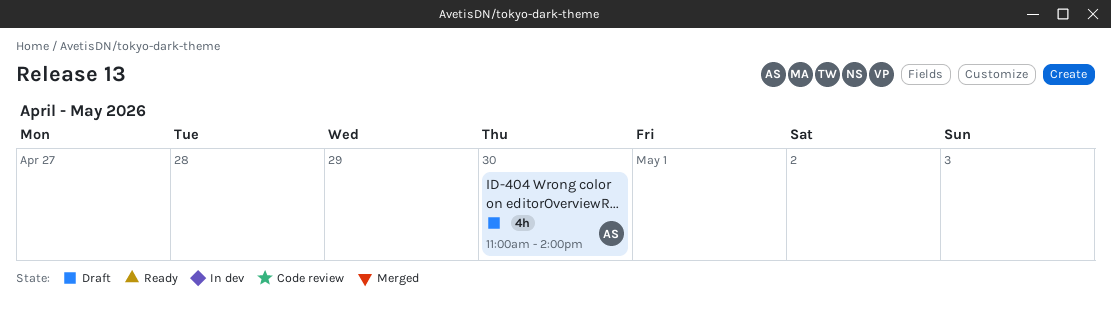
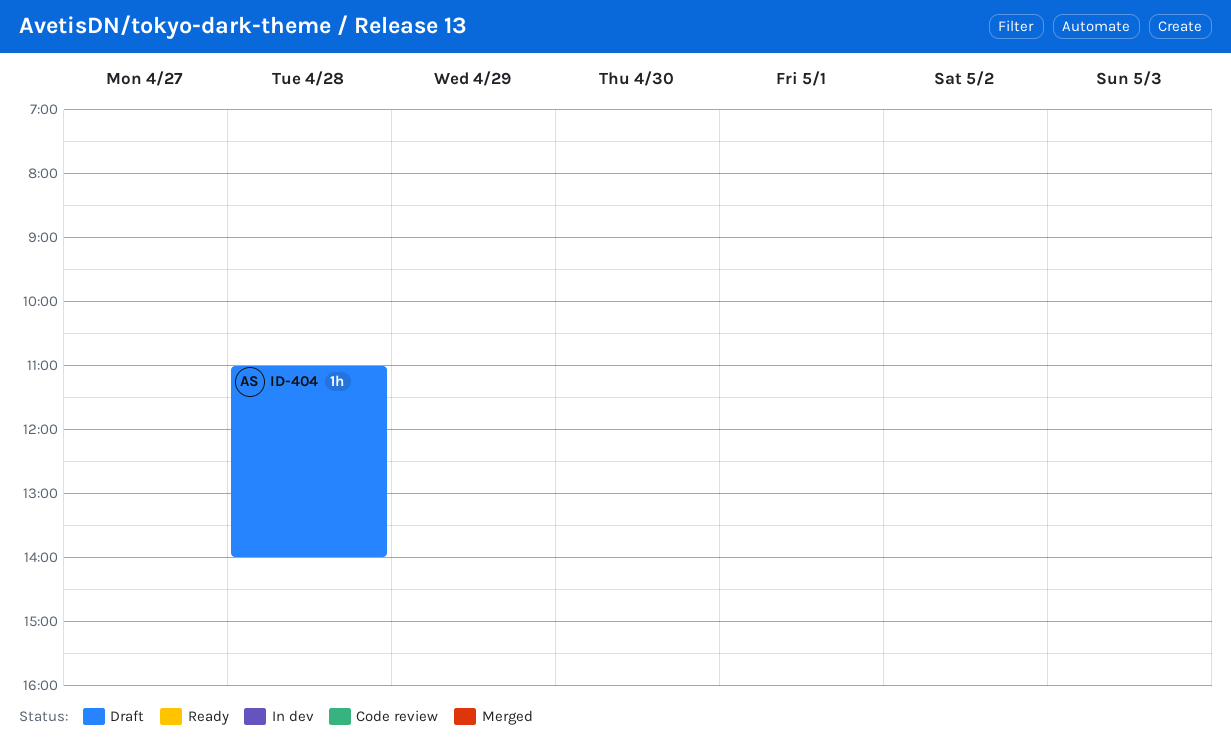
ID-404, estimate: 4h -> 1h
ID-404, day: Apr 30 -> Apr 28

